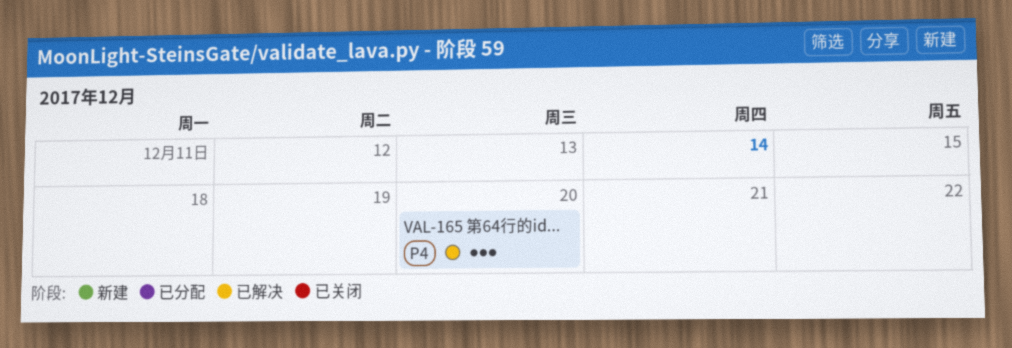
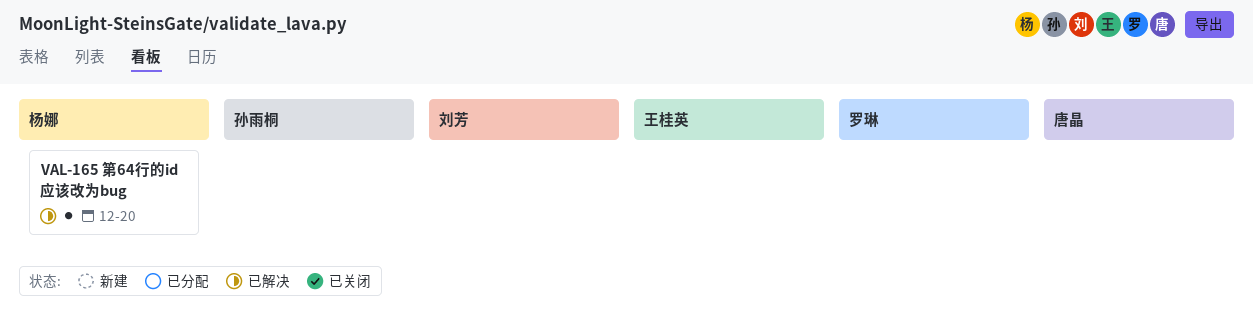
VAL-165, estimate: 3 -> 1

